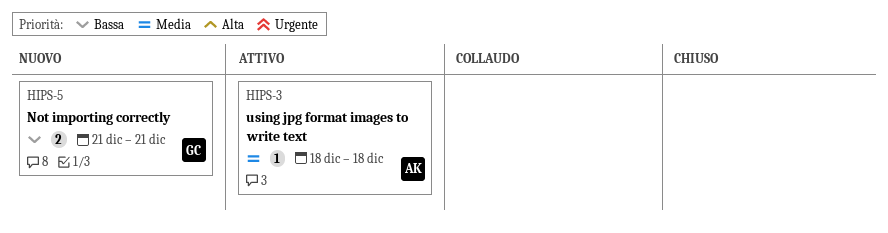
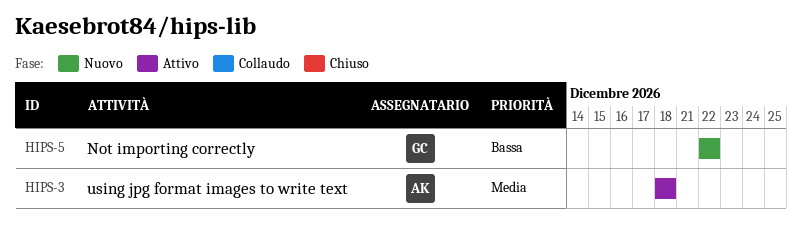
HIPS-5, start: Dec 21 -> Dec 22
HIPS-5, due: Dec 21 -> Dec 22

